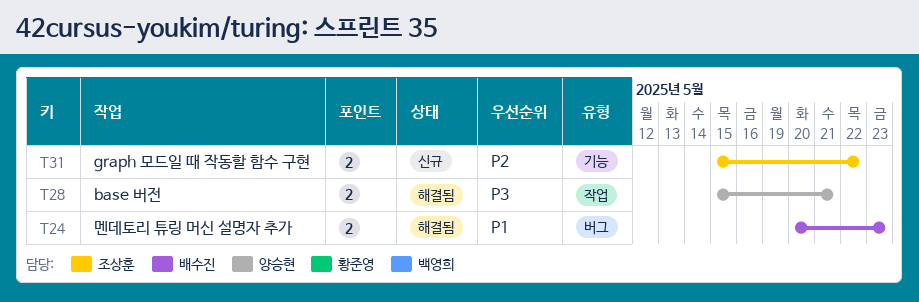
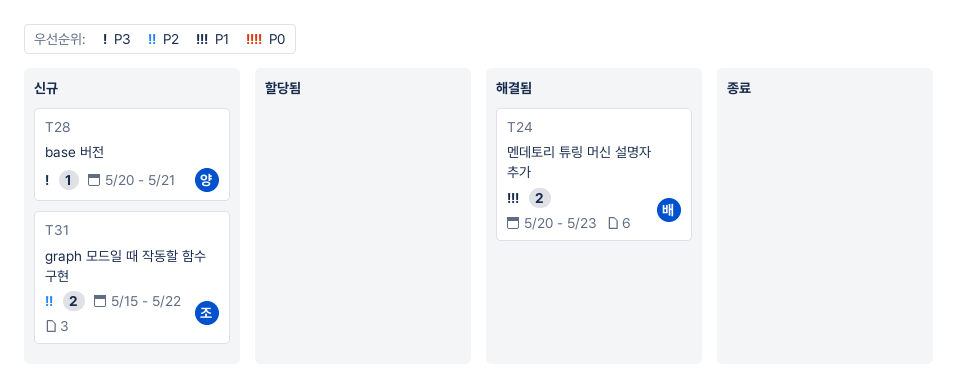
T28, status: 해결됨 -> 신규
T28, estimate: 2 -> 1
T28, start: May 15 -> May 20

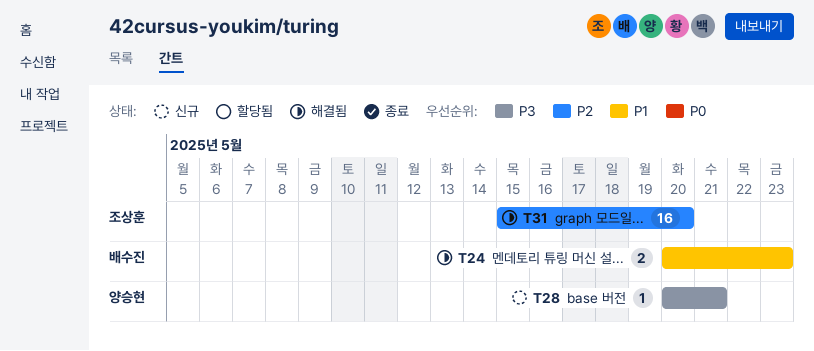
T31, status: 신규 -> 해결됨
T31, estimate: 2 -> 16
T31, due: May 22 -> May 20

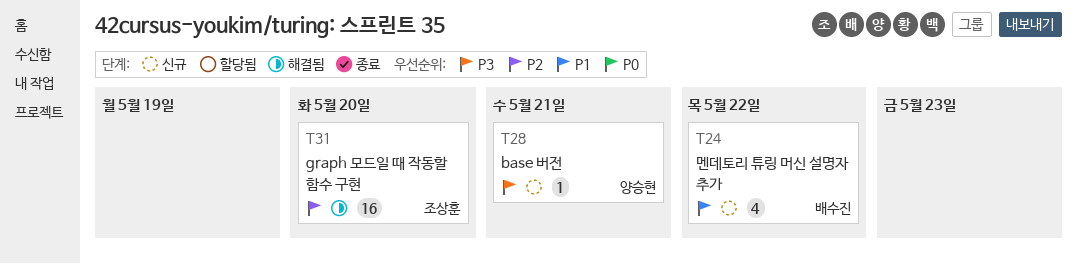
T24, status: 해결됨 -> 신규
T24, estimate: 2 -> 4
T24, due: May 23 -> May 22

